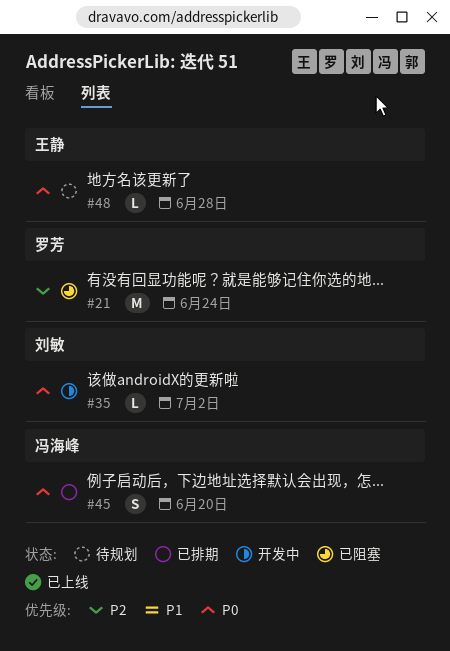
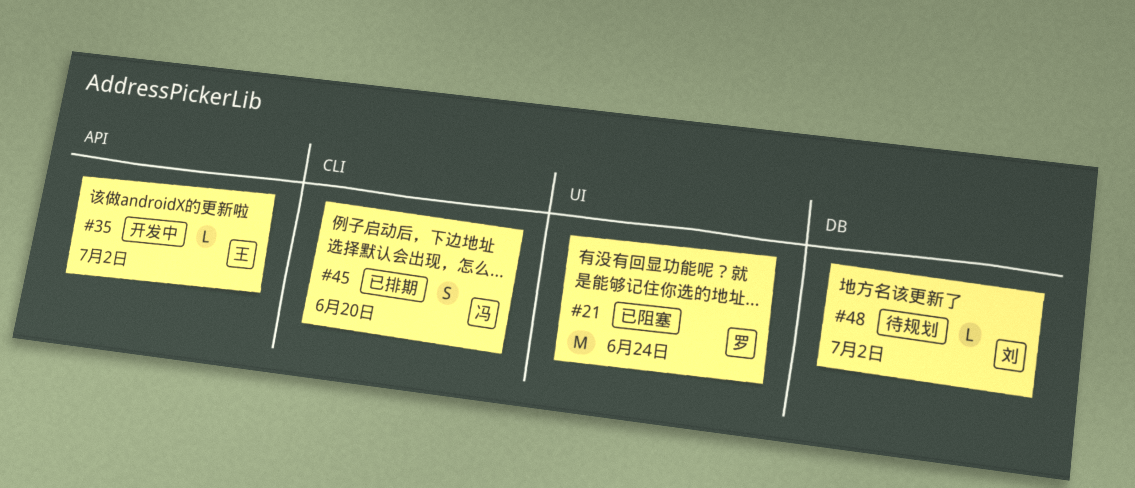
#35, owner: 刘敏 -> 王静
#48, owner: 王静 -> 刘敏
#48, due: Jun 28 -> Jul 2

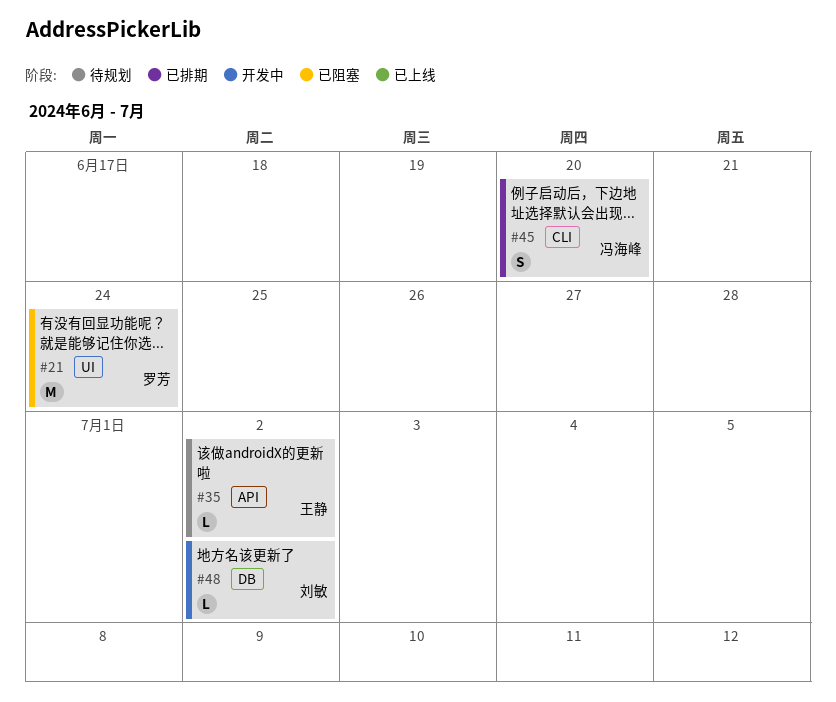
#35, status: 开发中 -> 待规划
#48, status: 待规划 -> 开发中

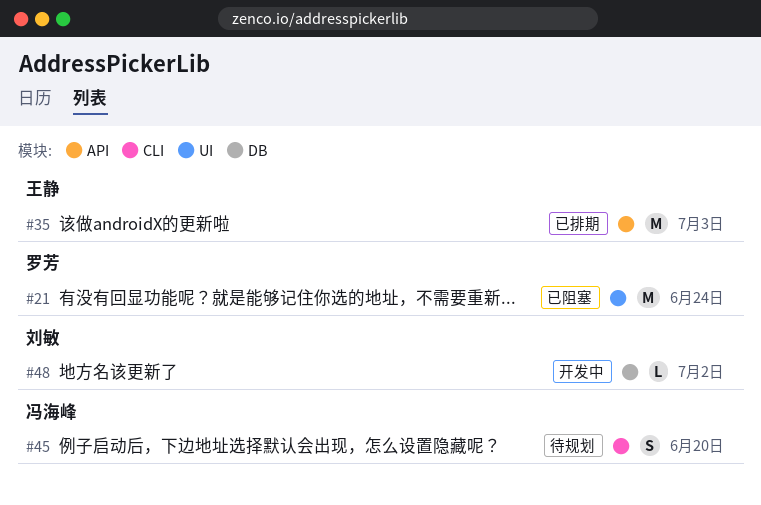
#35, status: 待规划 -> 已排期
#35, estimate: L -> M
#35, due: Jul 2 -> Jul 3
#45, status: 已排期 -> 待规划

